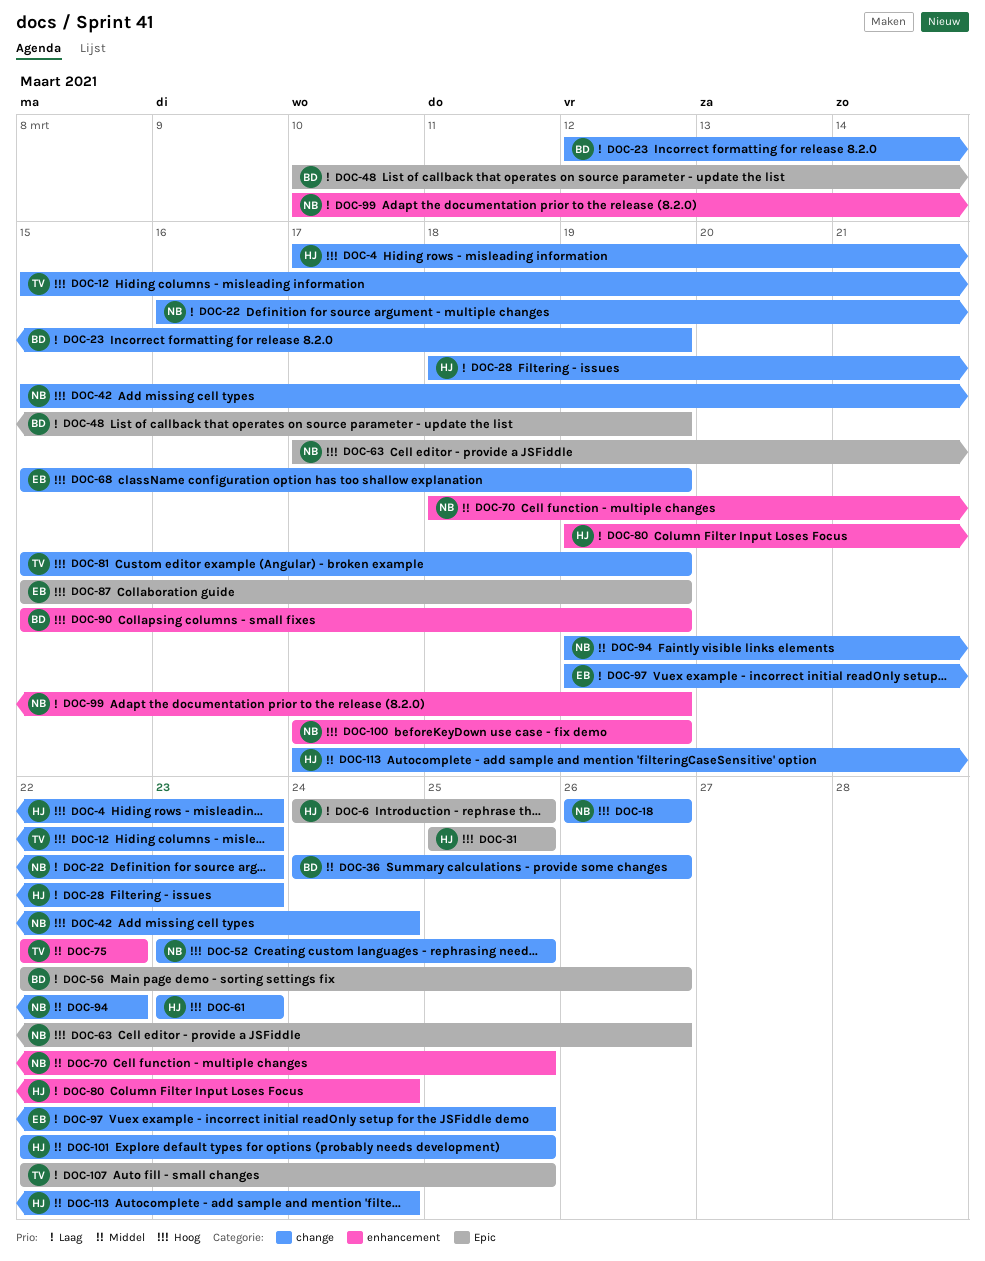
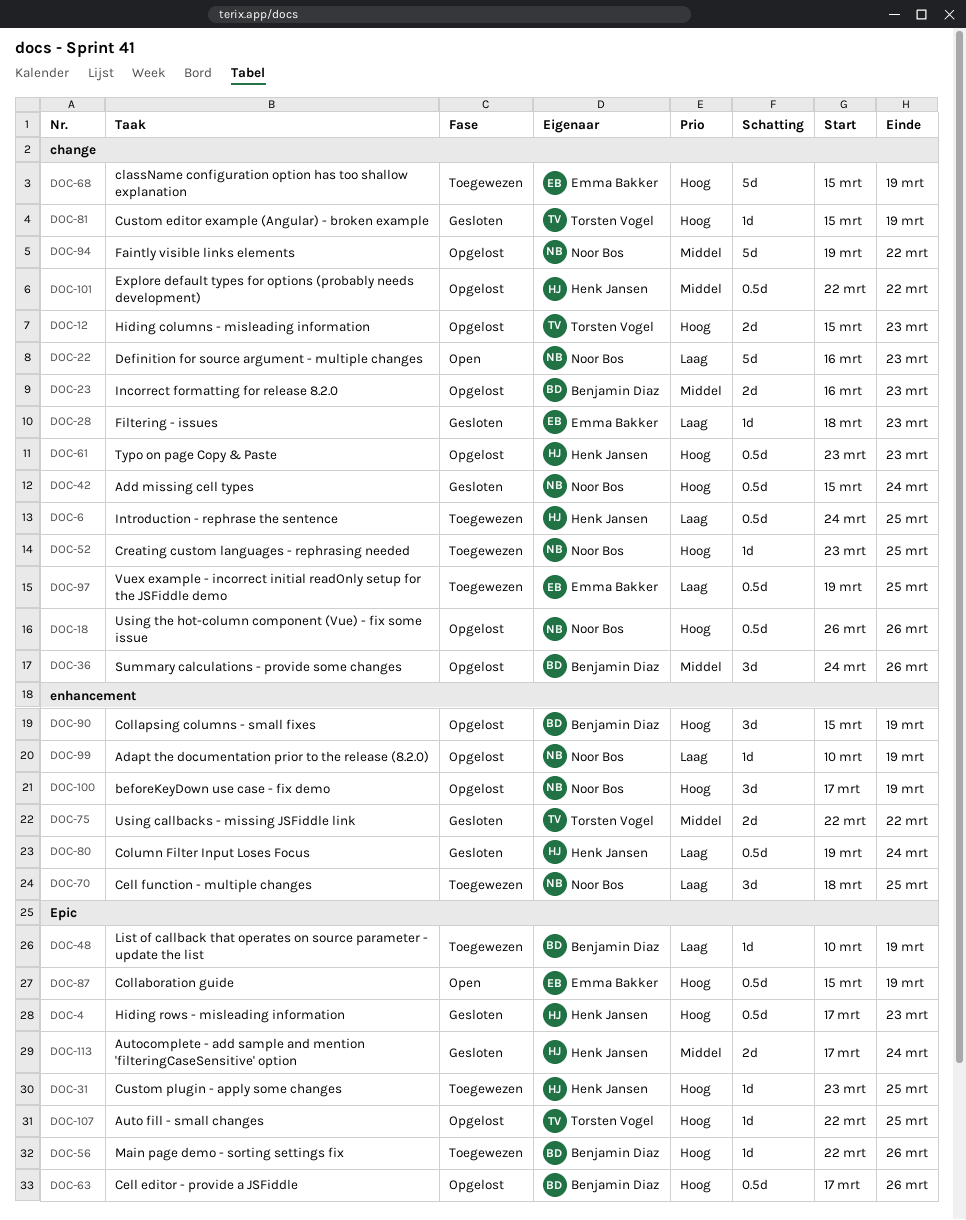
DOC-4, label: change -> Epic
DOC-6, label: Epic -> change
DOC-23, priority: Laag -> Middel
DOC-23, start: Mar 12 -> Mar 16
DOC-23, due: Mar 19 -> Mar 23
DOC-28, owner: Henk Jansen -> Emma Bakker
DOC-31, start: Mar 25 -> Mar 23
DOC-56, priority: Laag -> Hoog
DOC-63, owner: Noor Bos -> Benjamin Diaz
DOC-70, priority: Middel -> Laag
DOC-101, due: Mar 25 -> Mar 22
DOC-107, priority: Laag -> Hoog
DOC-113, label: change -> Epic

